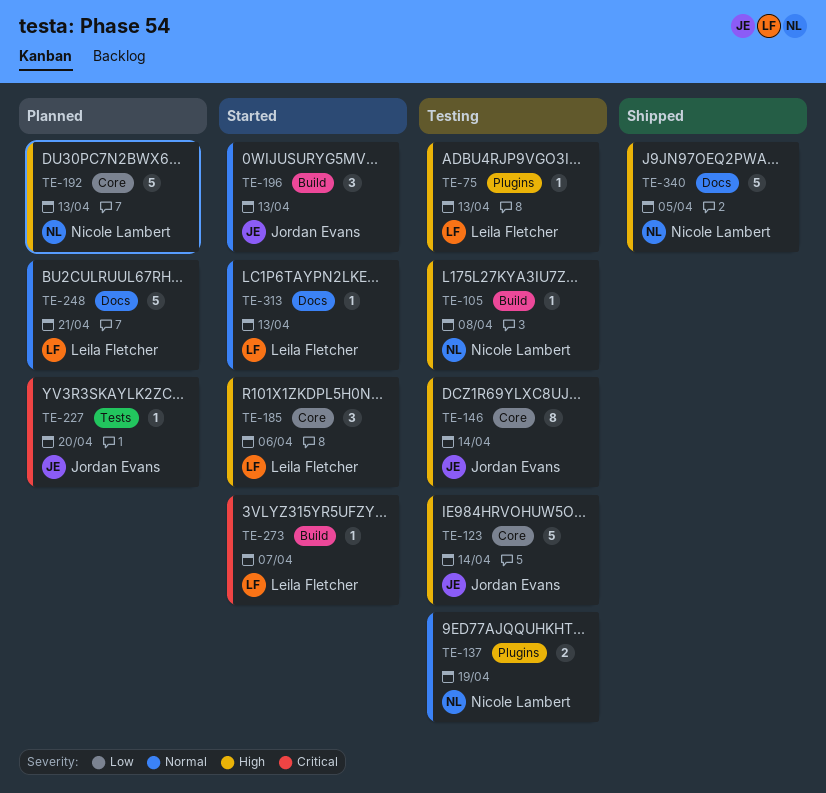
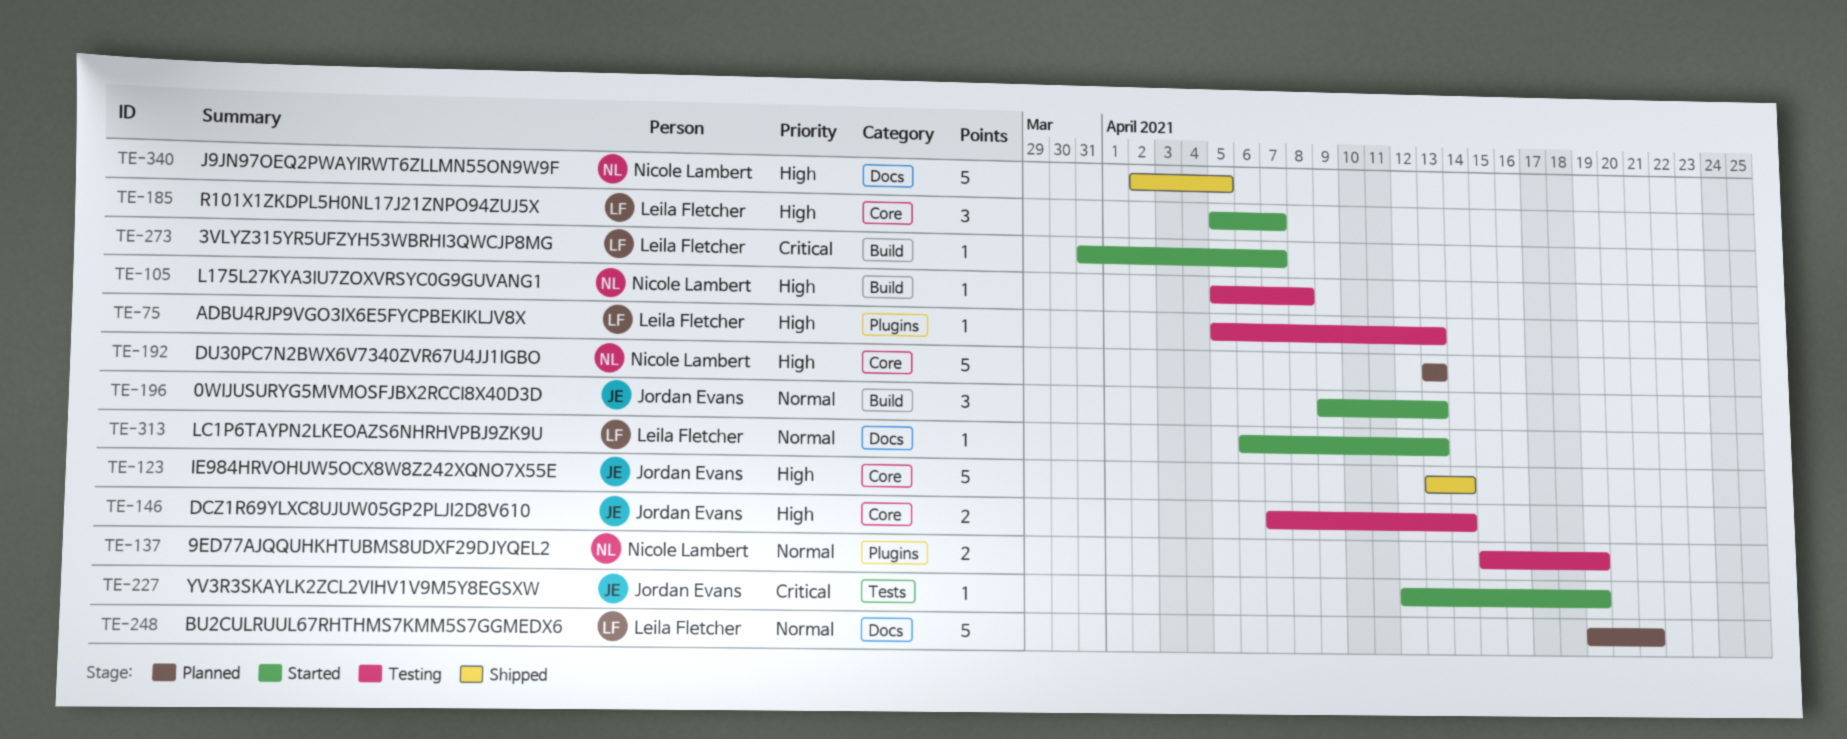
TE-123, status: Testing -> Shipped
TE-146, estimate: 8 -> 2
TE-185, due: Apr 6 -> Apr 7
TE-227, status: Planned -> Started
TE-227, due: Apr 20 -> Apr 19

